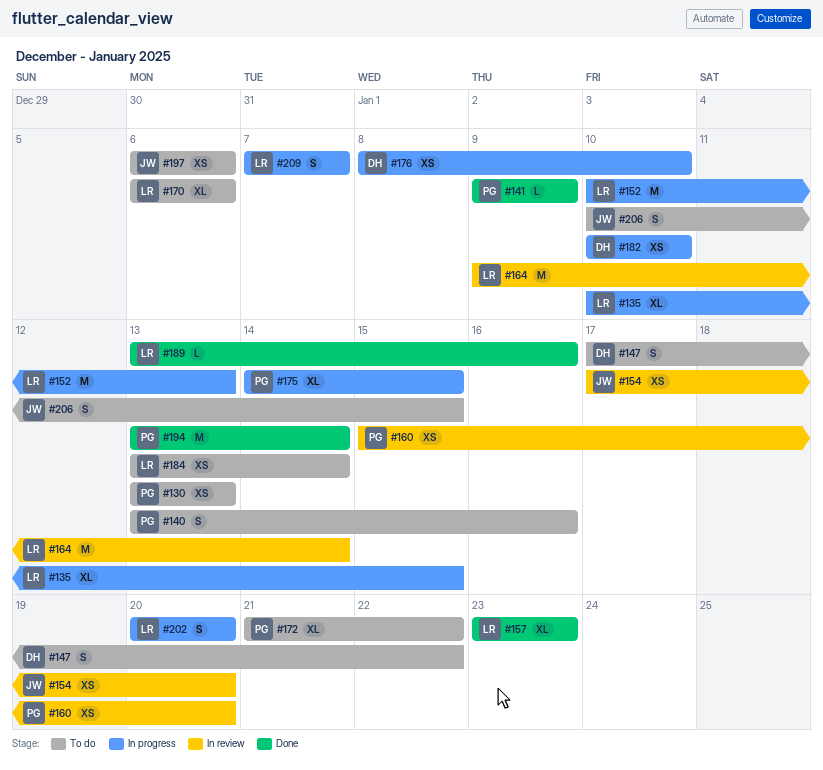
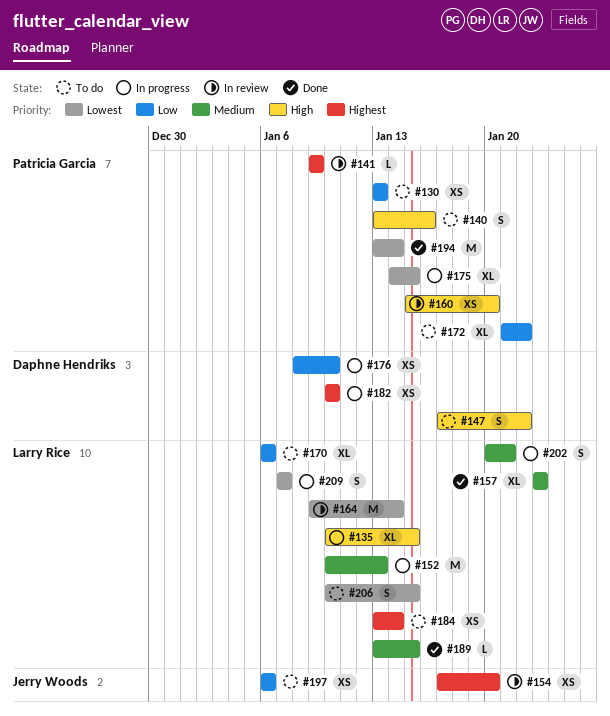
#141, status: Done -> In review
#189, due: Jan 16 -> Jan 15
#202, due: Jan 20 -> Jan 21
#206, owner: Jerry Woods -> Larry Rice

